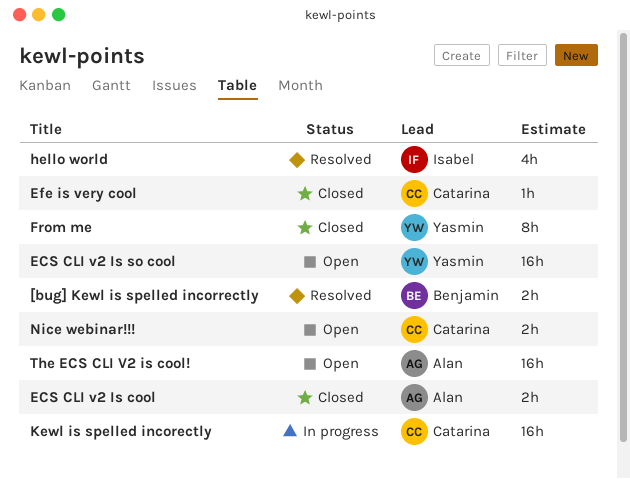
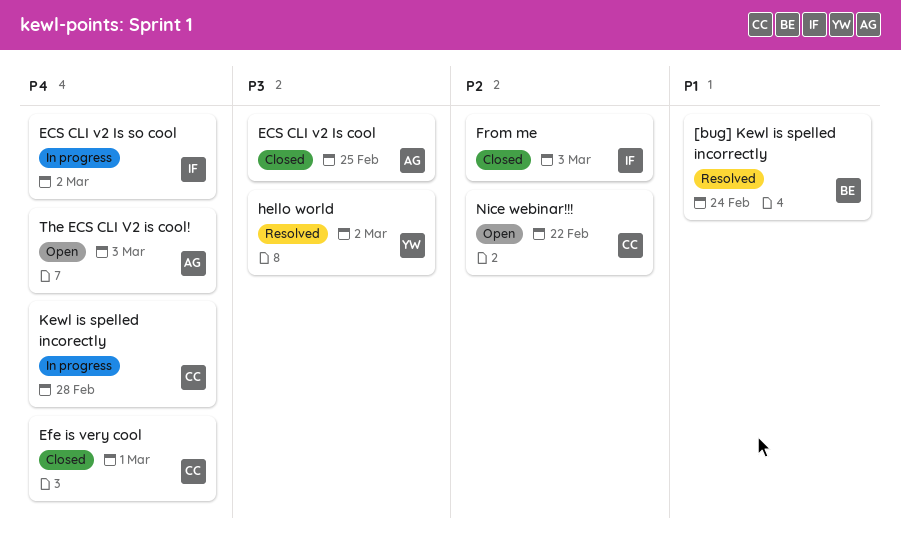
ECS CLI v2 Is so cool, status: Open -> In progress
ECS CLI v2 Is so cool, owner: Yasmin -> Isabel
From me, owner: Yasmin -> Isabel
hello world, owner: Isabel -> Yasmin

